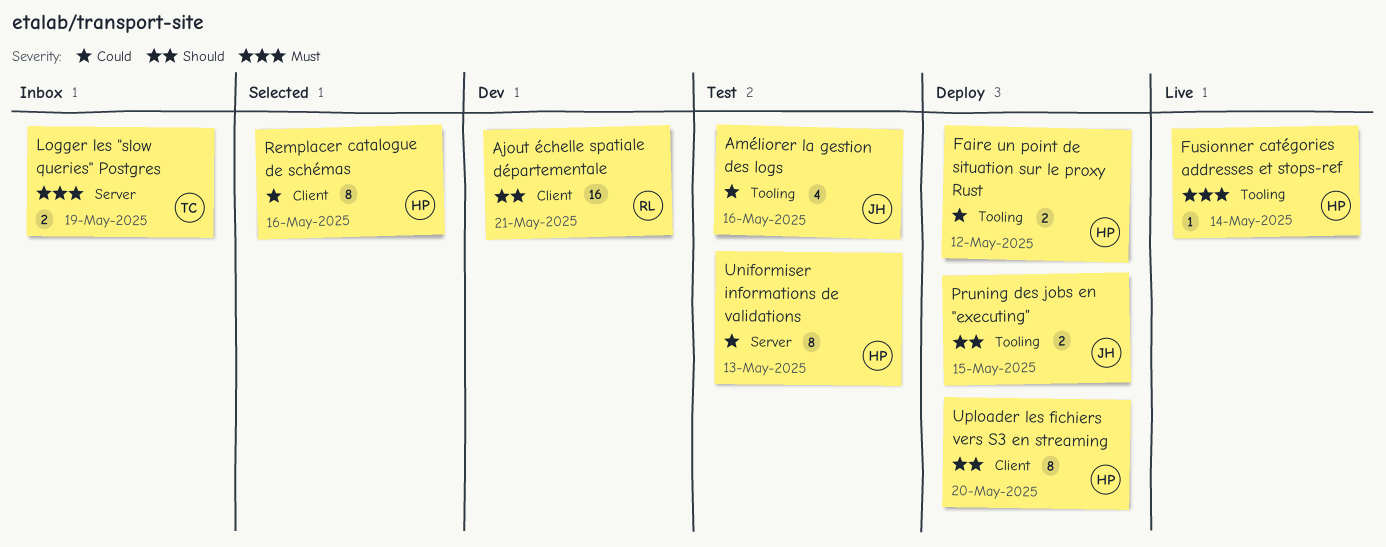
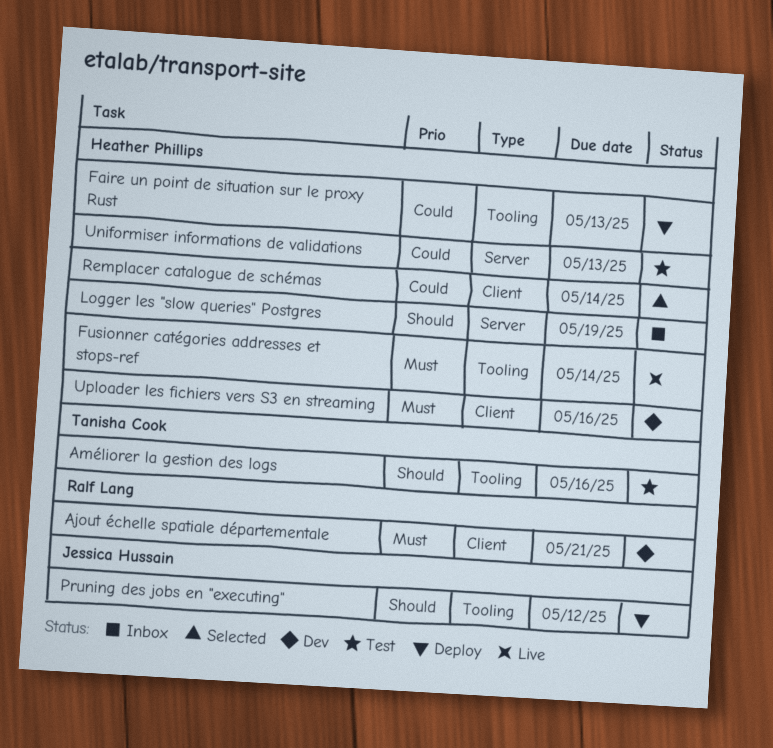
Ajout échelle spatiale départementale, priority: Should -> Must
Améliorer la gestion des logs, owner: Jessica Hussain -> Tanisha Cook
Améliorer la gestion des logs, priority: Could -> Should
Faire un point de situation sur le proxy Rust, due: May 12 -> May 13
Logger les "slow queries" Postgres, owner: Tanisha Cook -> Heather Phillips
Logger les "slow queries" Postgres, priority: Must -> Should
Pruning des jobs en "executing", due: May 15 -> May 12
Remplacer catalogue de schémas, due: May 16 -> May 14
Uploader les fichiers vers S3 en streaming, status: Deploy -> Dev
Uploader les fichiers vers S3 en streaming, priority: Should -> Must
Uploader les fichiers vers S3 en streaming, due: May 20 -> May 16

